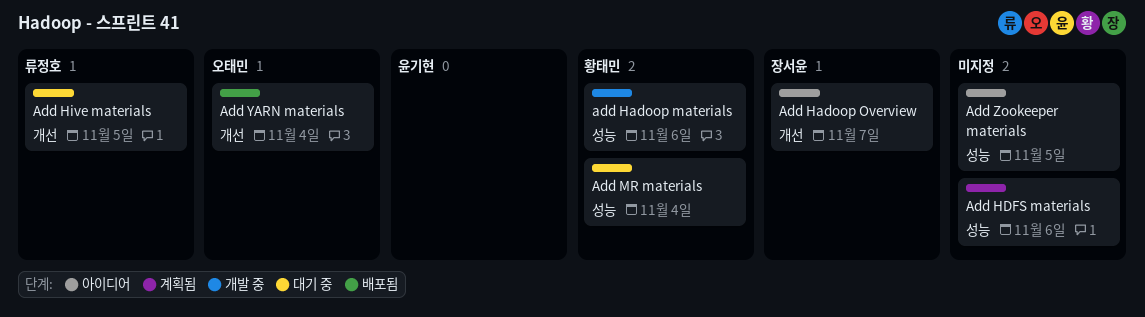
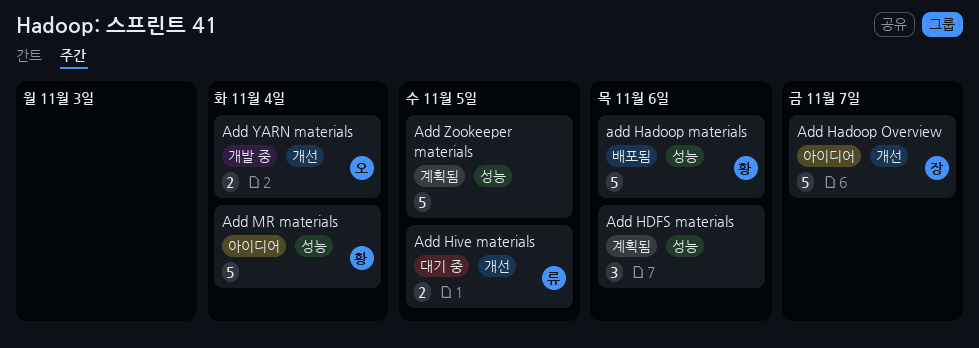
add Hadoop materials, status: 개발 중 -> 배포됨
Add MR materials, status: 대기 중 -> 아이디어
Add YARN materials, status: 배포됨 -> 개발 중
Add Zookeeper materials, status: 아이디어 -> 계획됨

